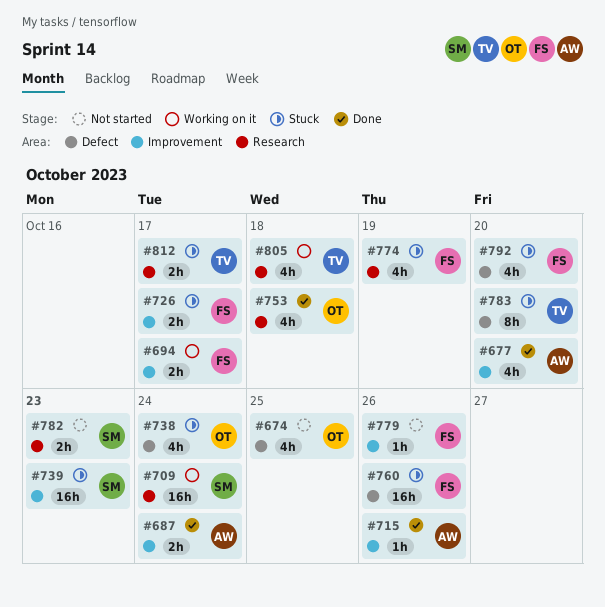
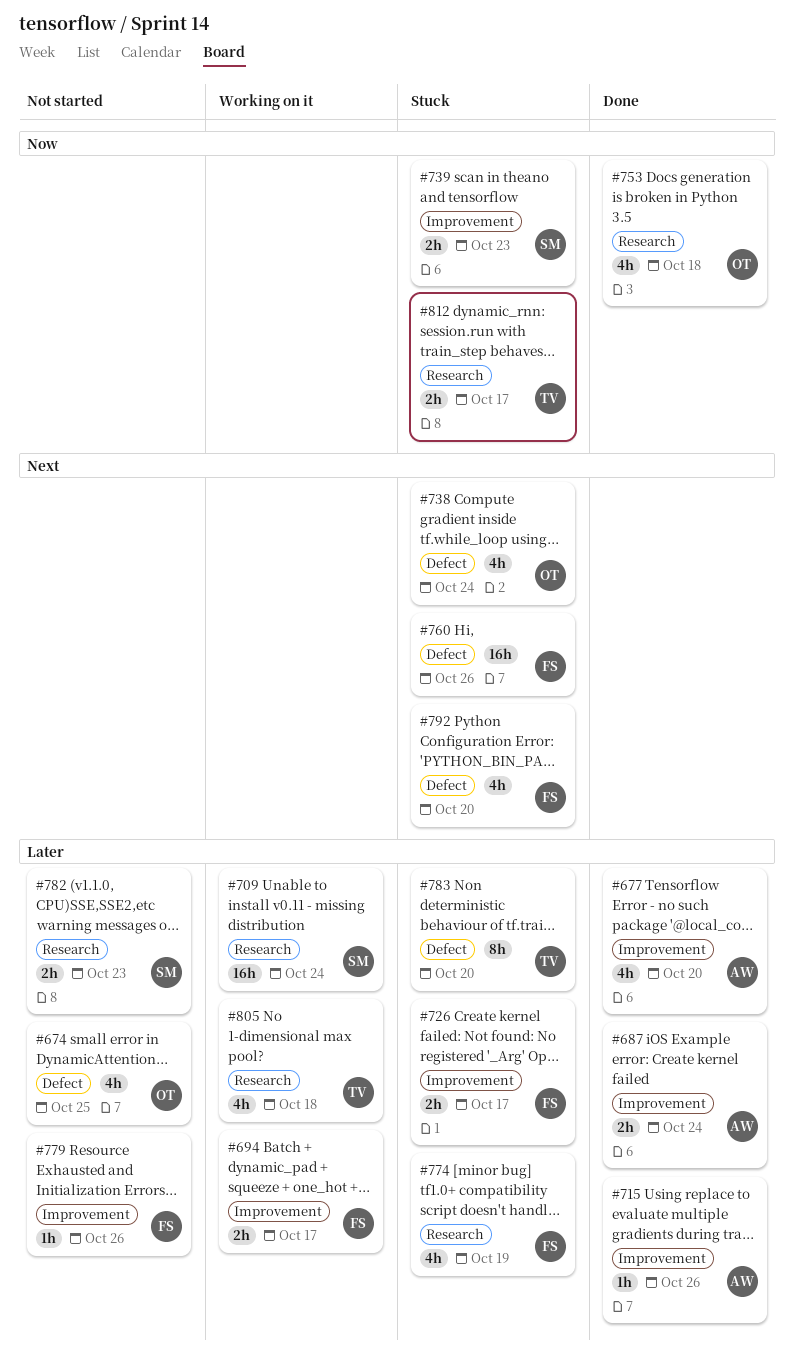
#739, estimate: 16h -> 2h

